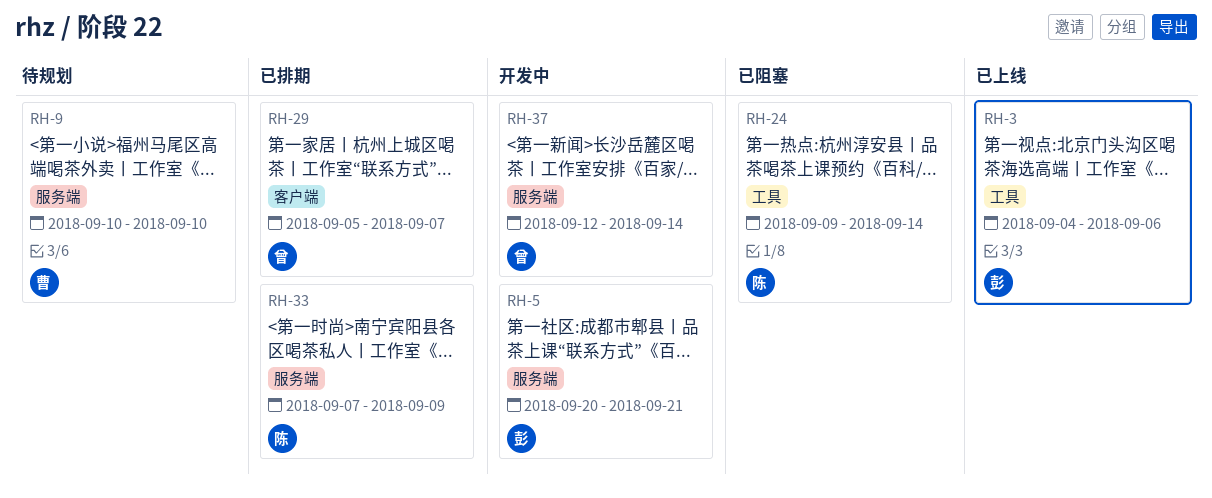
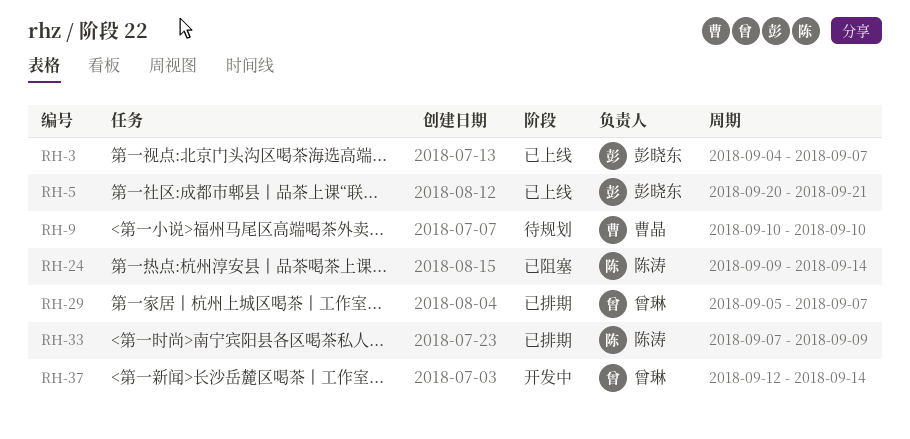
RH-3, due: Sep 6 -> Sep 7
RH-5, status: 开发中 -> 已上线

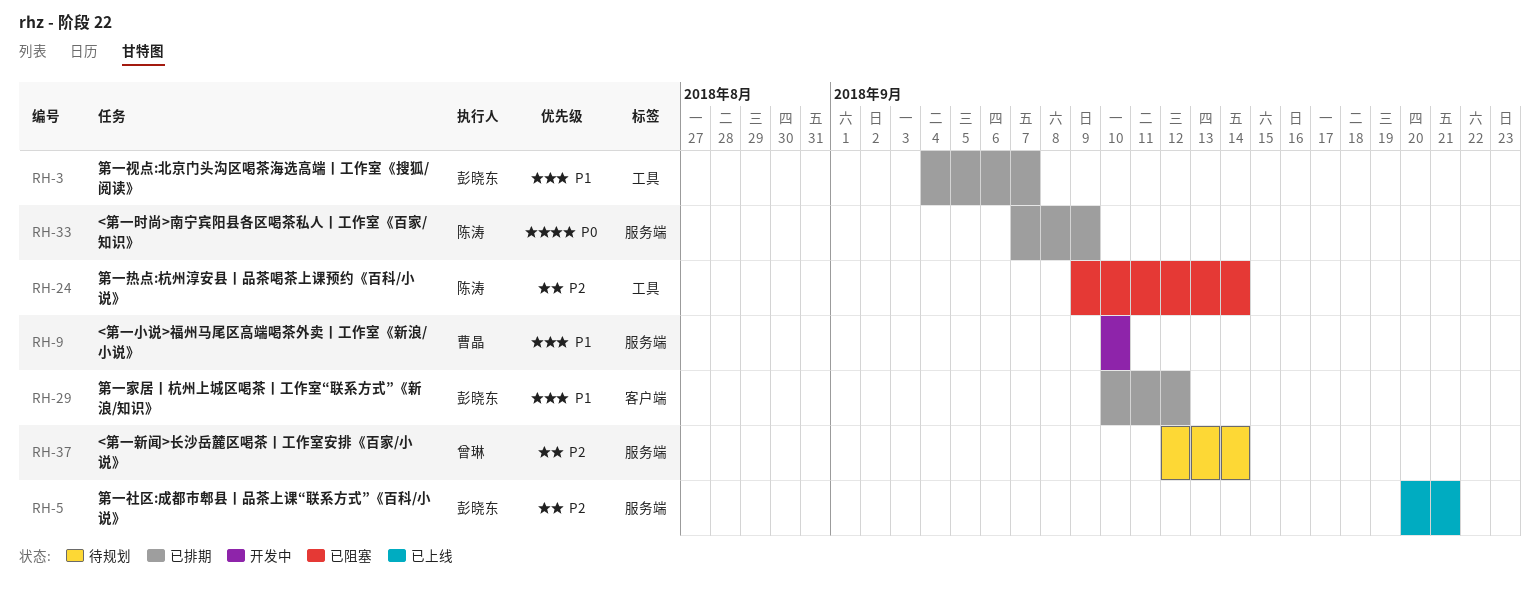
RH-3, status: 已上线 -> 已排期
RH-9, status: 待规划 -> 开发中
RH-29, owner: 曾琳 -> 彭晓东
RH-29, start: Sep 5 -> Sep 10
RH-29, due: Sep 7 -> Sep 12
RH-37, status: 开发中 -> 待规划

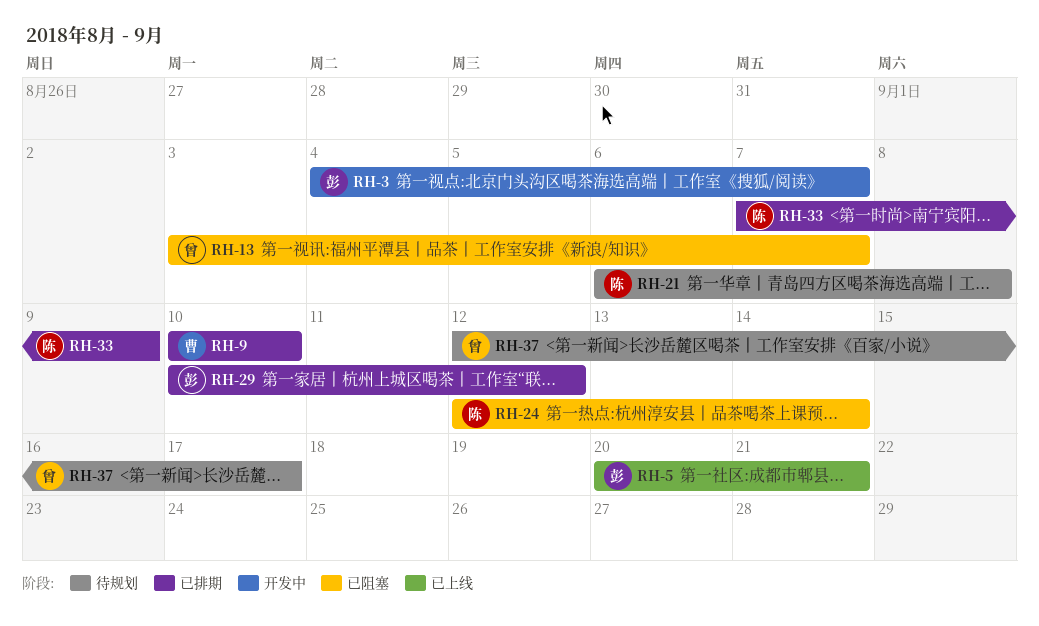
RH-3, status: 已排期 -> 开发中
RH-9, status: 开发中 -> 已排期
RH-13: none -> present
RH-21: none -> present
RH-24, start: Sep 9 -> Sep 12
RH-37, due: Sep 14 -> Sep 17

